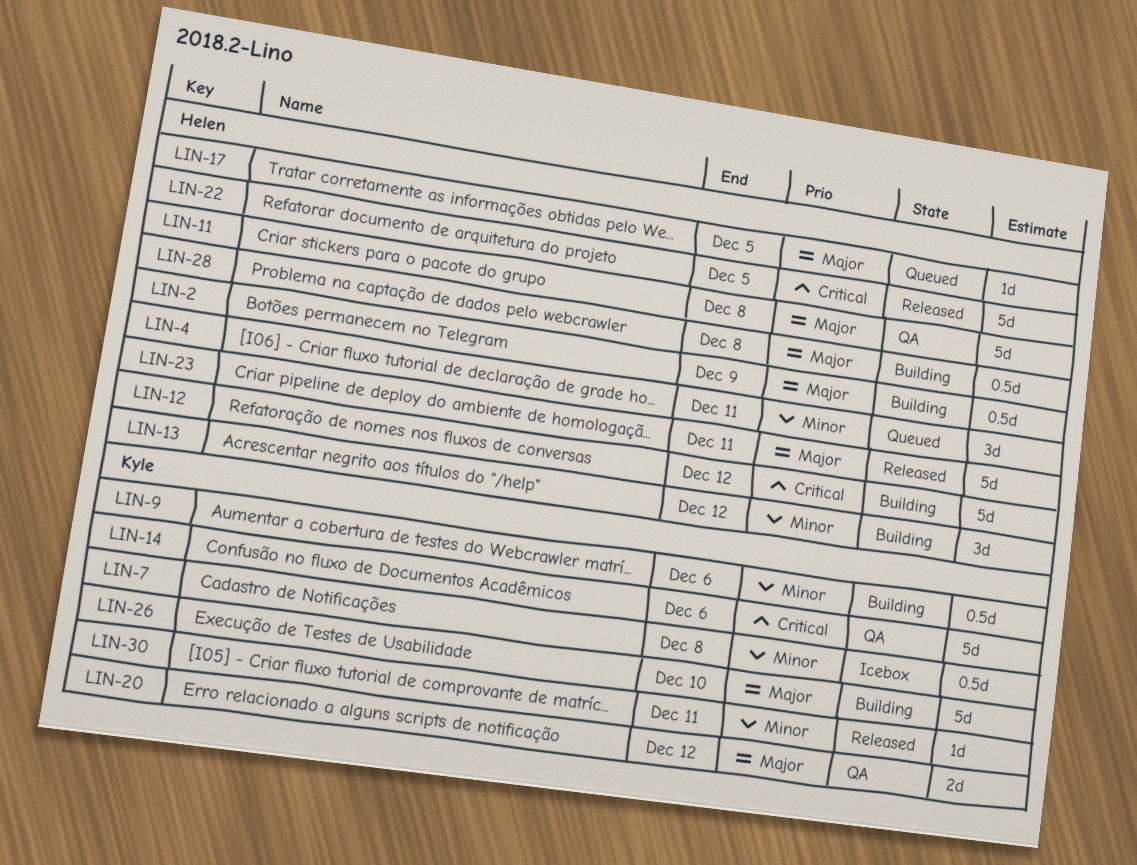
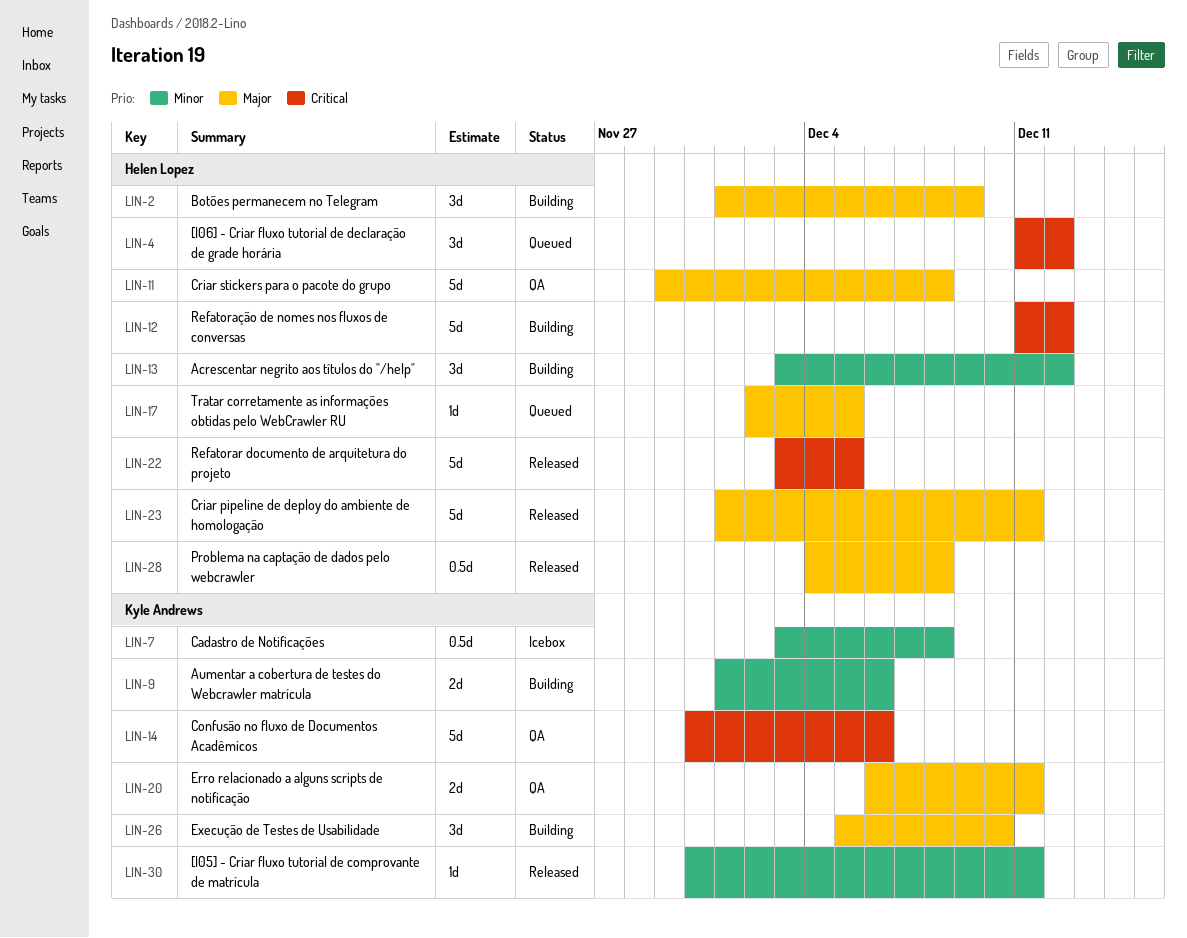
LIN-2, estimate: 0.5d -> 3d
LIN-4, priority: Minor -> Critical
LIN-4, due: Dec 11 -> Dec 12
LIN-9, estimate: 0.5d -> 2d
LIN-20, due: Dec 12 -> Dec 11
LIN-26, estimate: 5d -> 3d
LIN-28, status: Building -> Released

